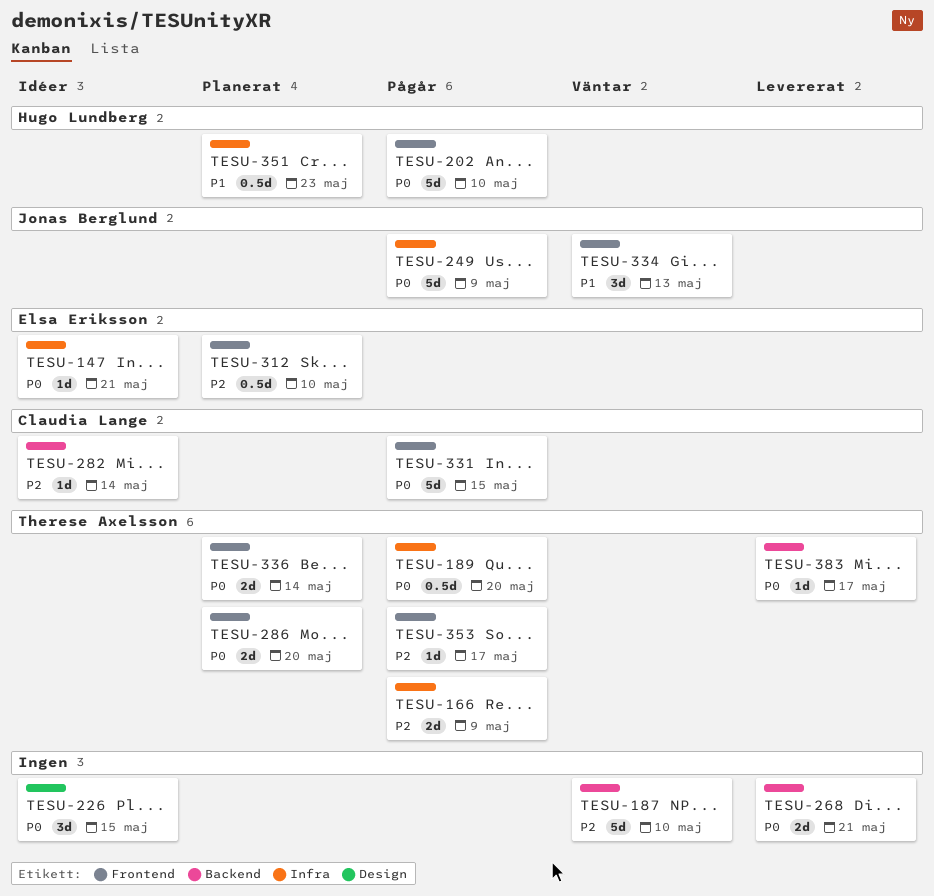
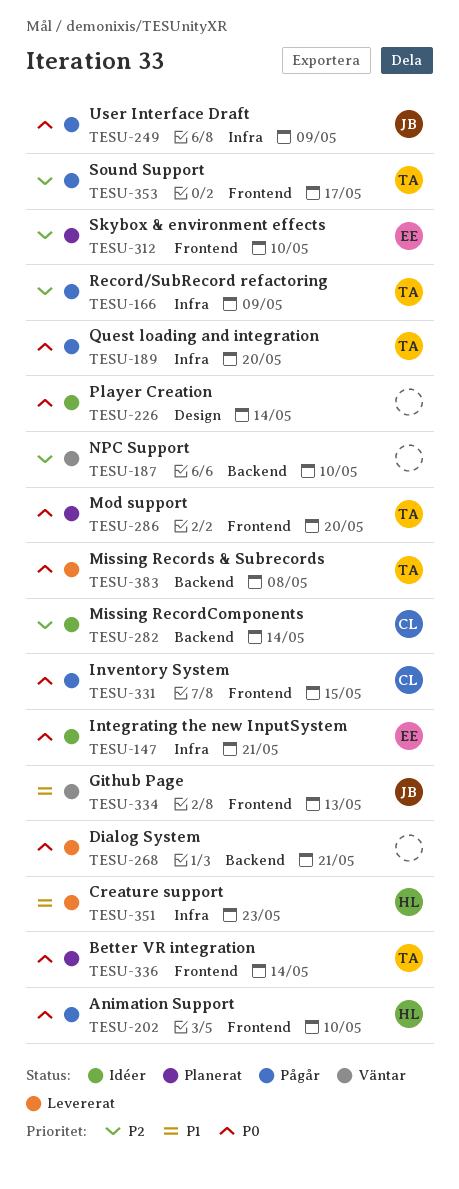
TESU-226, due: May 15 -> May 14
TESU-351, status: Planerat -> Levererat
TESU-383, due: May 17 -> May 8

